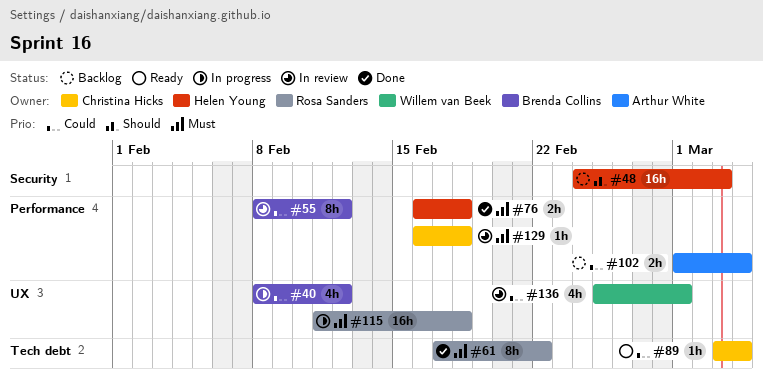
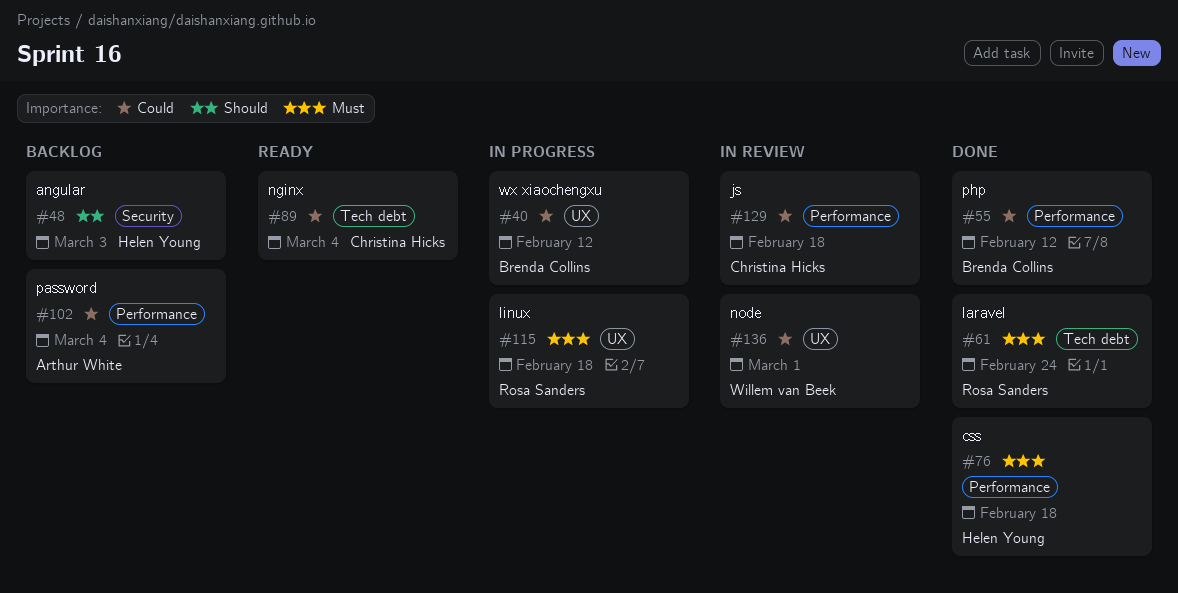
#55, status: In review -> Done
#61, due: Feb 22 -> Feb 24
#129, priority: Must -> Could

